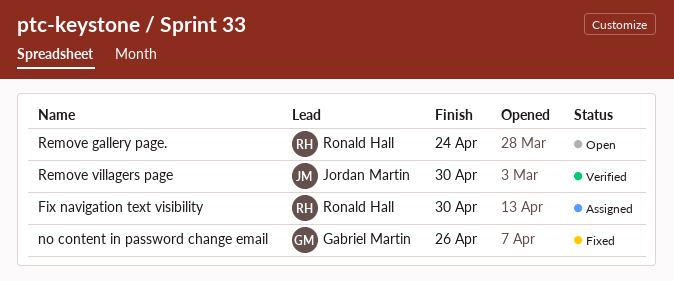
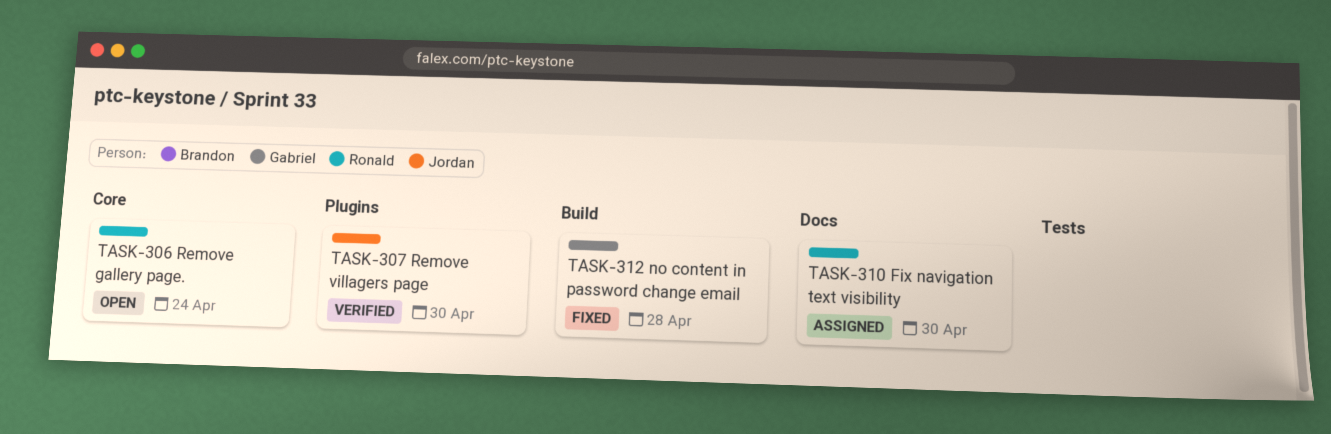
no content in password change email, due: Apr 26 -> Apr 28

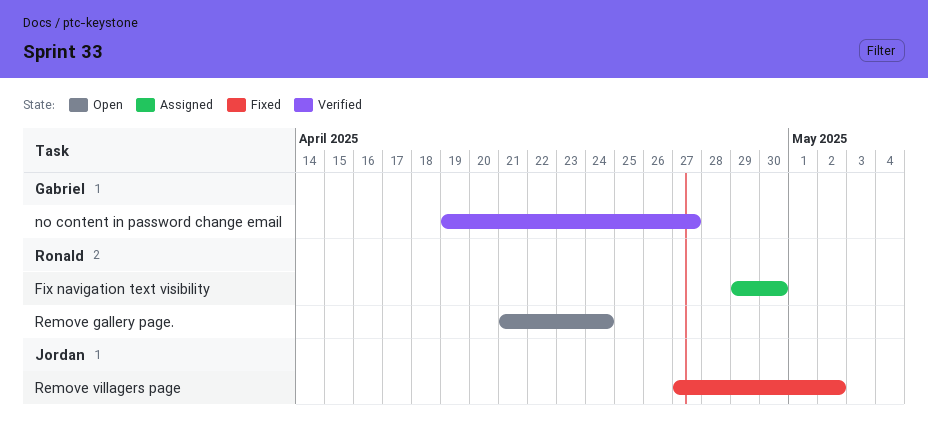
no content in password change email, status: Fixed -> Verified
no content in password change email, due: Apr 28 -> Apr 27
Remove villagers page, status: Verified -> Fixed
Remove villagers page, due: Apr 30 -> May 2

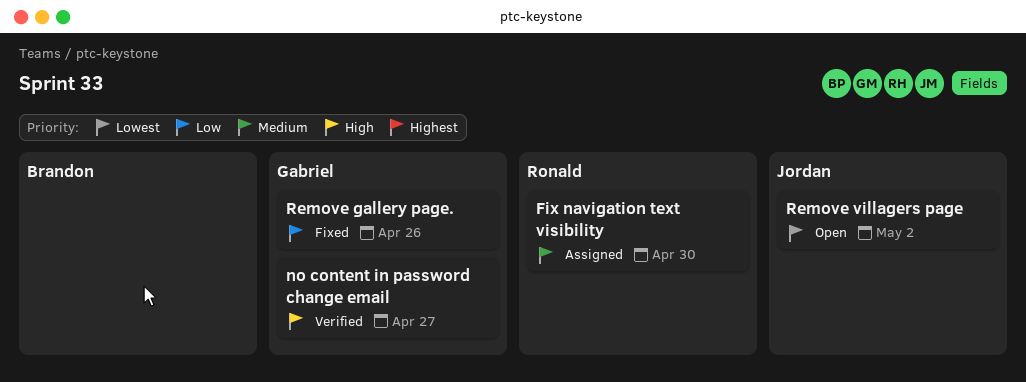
Remove gallery page., status: Open -> Fixed
Remove gallery page., owner: Ronald -> Gabriel
Remove gallery page., due: Apr 24 -> Apr 26
Remove villagers page, status: Fixed -> Open

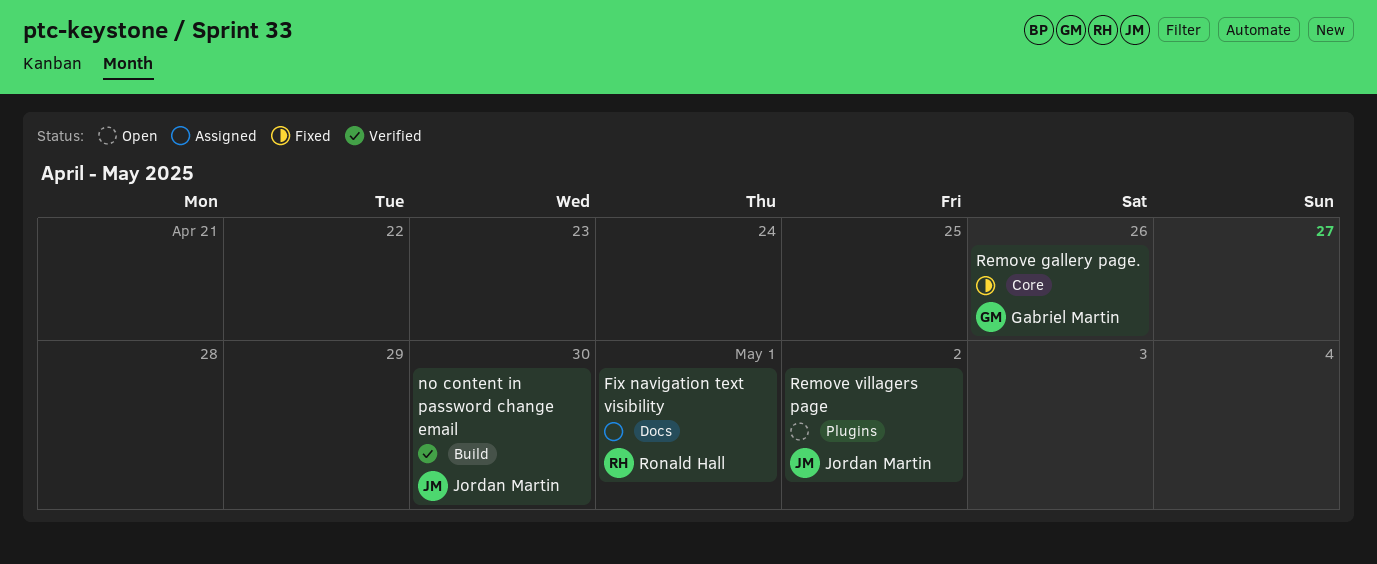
Fix navigation text visibility, due: Apr 30 -> May 1
no content in password change email, owner: Gabriel Martin -> Jordan Martin
no content in password change email, due: Apr 27 -> Apr 30

